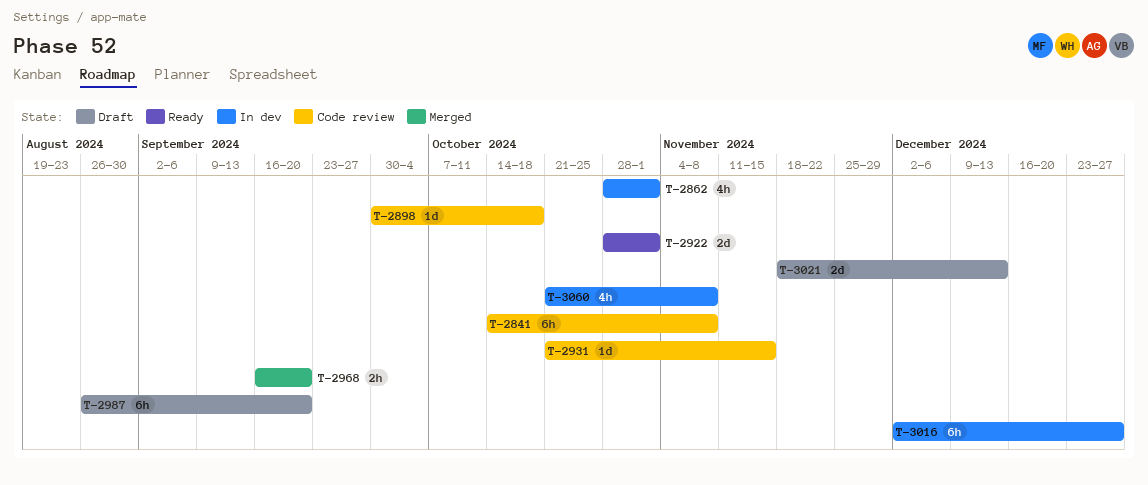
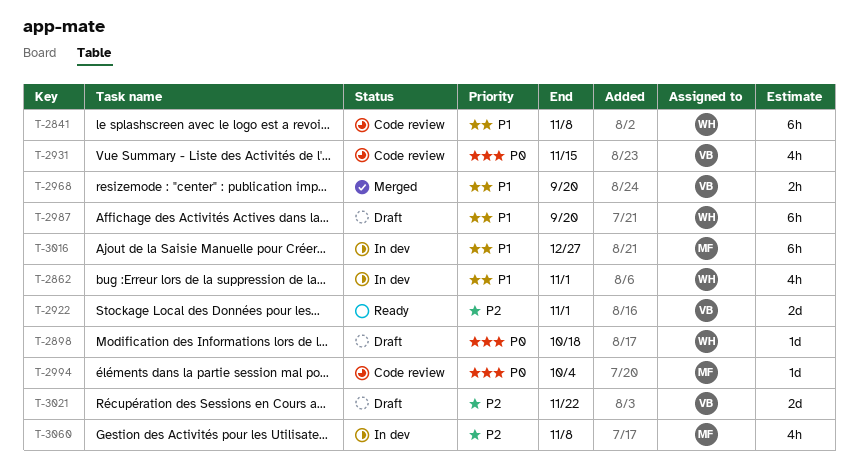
T-2898, status: Code review -> Draft
T-2931, estimate: 1d -> 4h
T-2994: none -> present
T-3021, due: Dec 13 -> Nov 22

